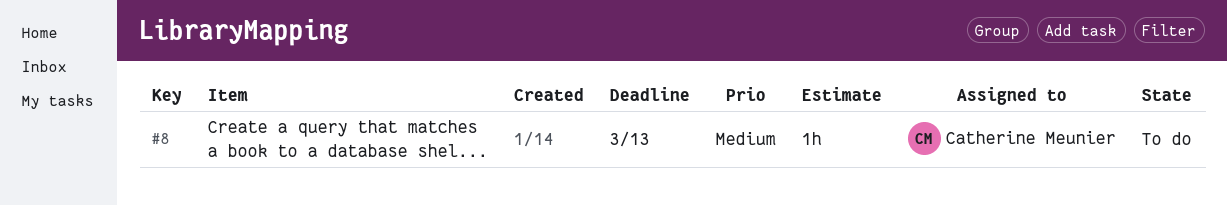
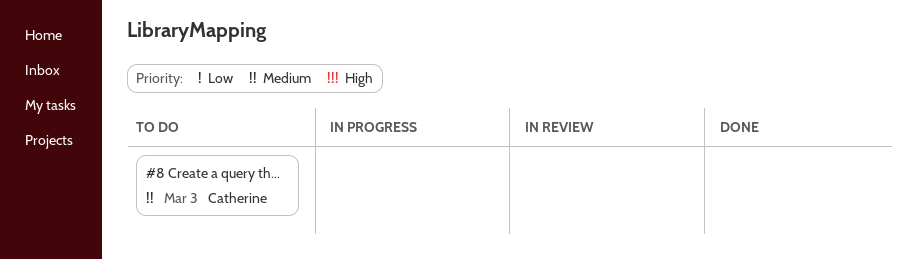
#8, due: Mar 13 -> Mar 3

